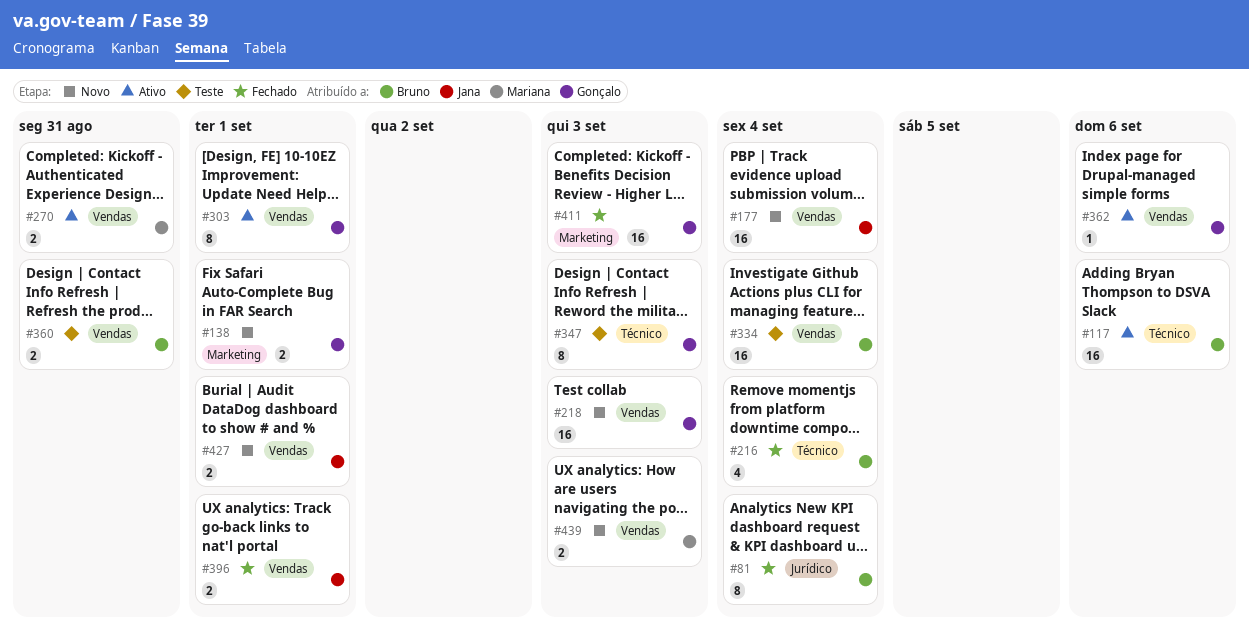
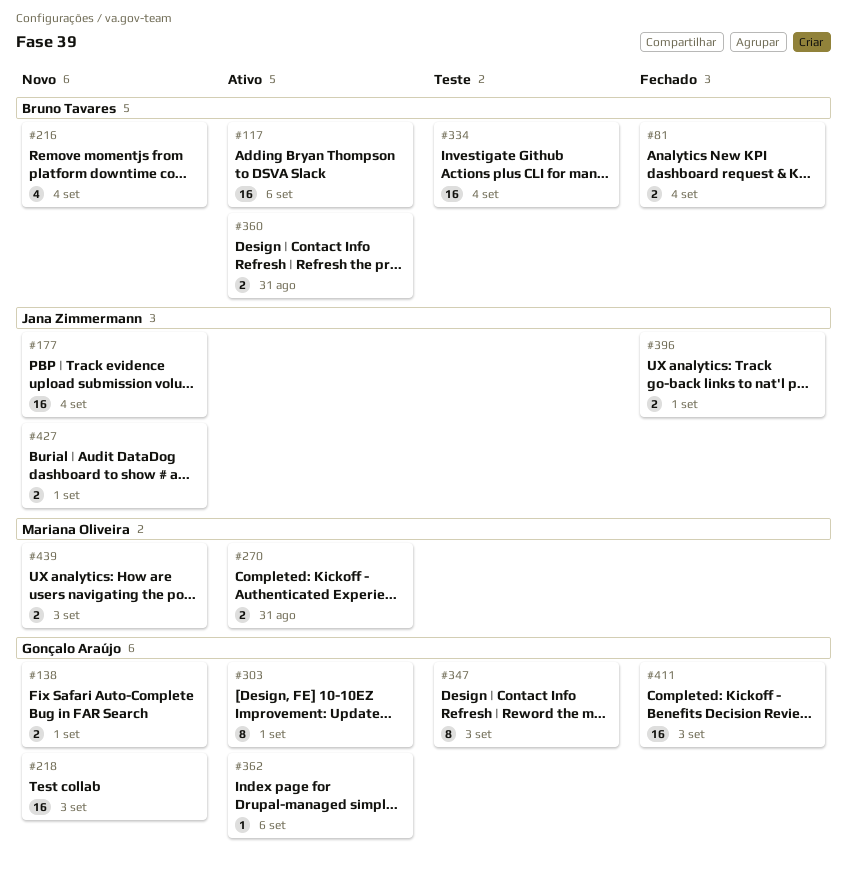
#81, estimate: 8 -> 2
#216, status: Fechado -> Novo
#360, status: Teste -> Ativo

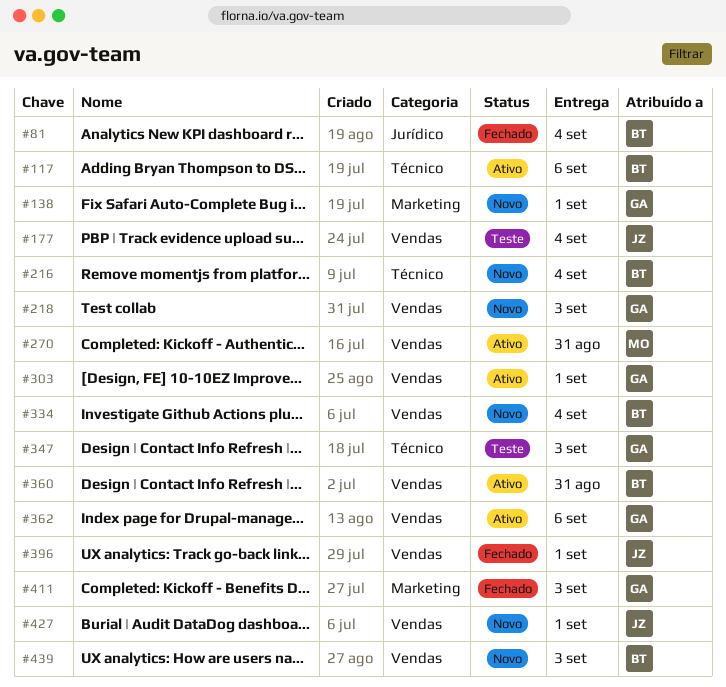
#177, status: Novo -> Teste
#334, status: Teste -> Novo
#439, owner: Mariana Oliveira -> Bruno Tavares

